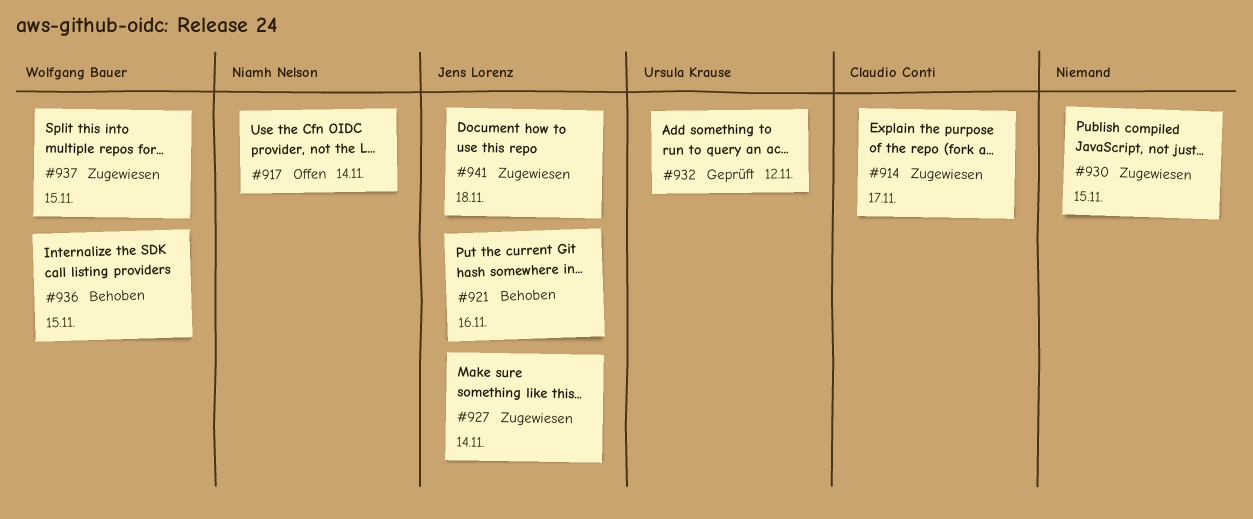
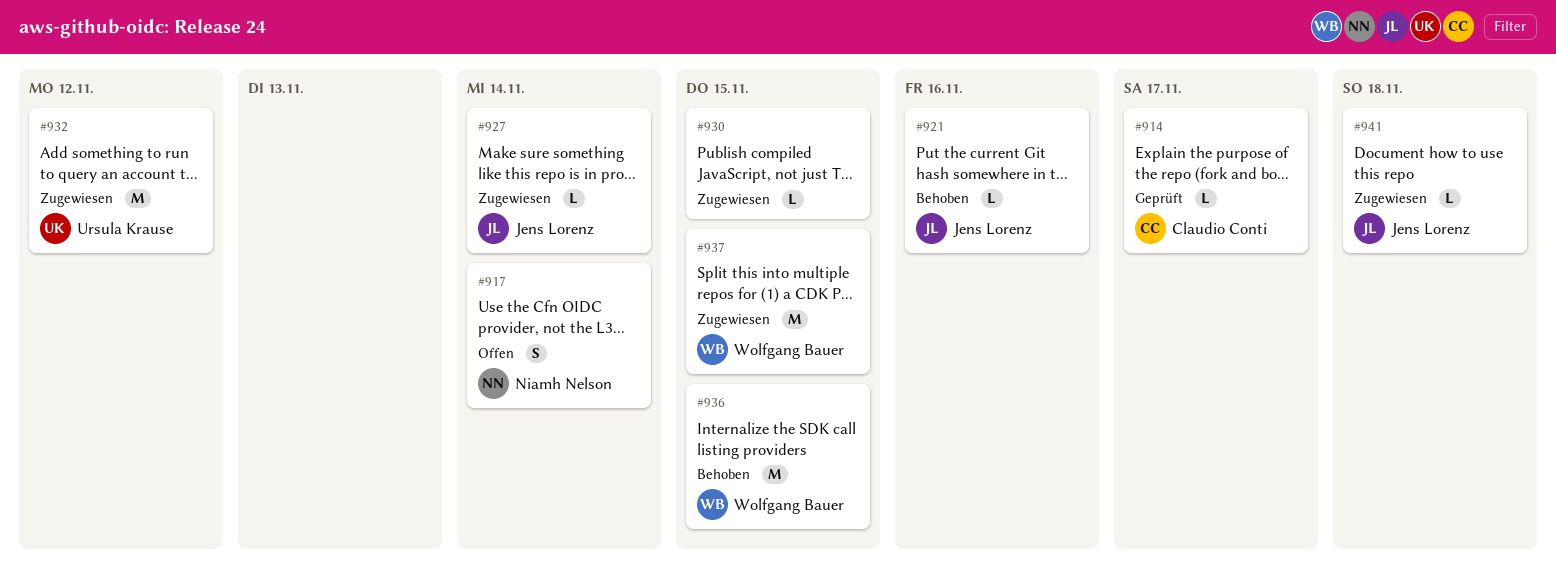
#914, status: Zugewiesen -> Geprüft
#932, status: Geprüft -> Zugewiesen

